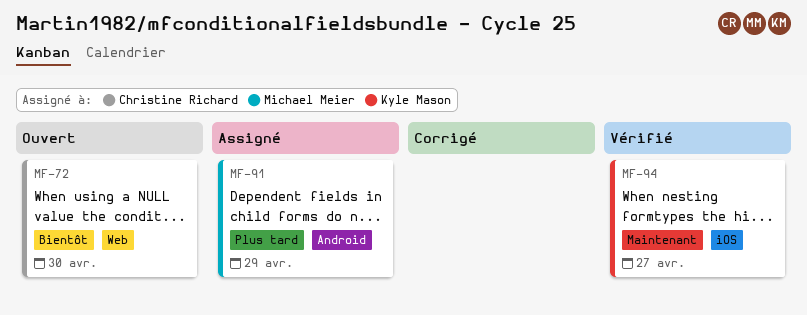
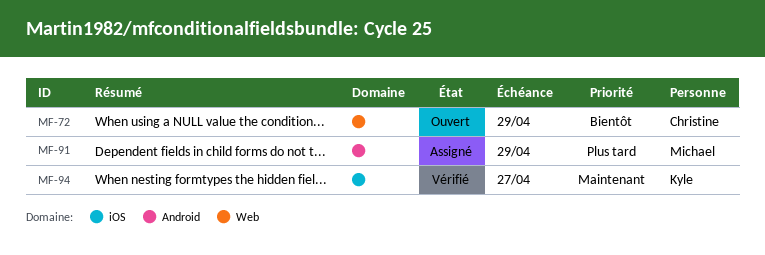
MF-72, due: Apr 30 -> Apr 29

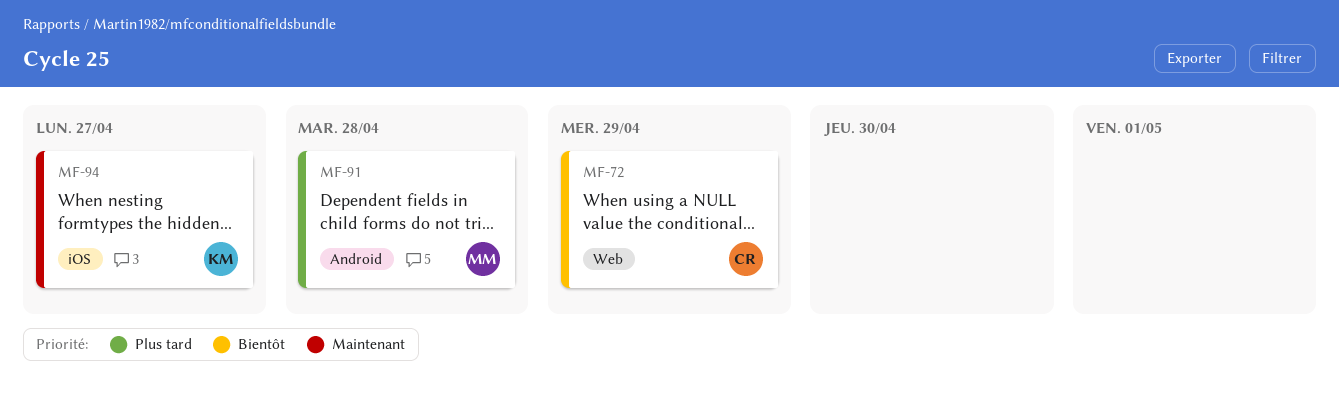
MF-91, due: Apr 29 -> Apr 28

